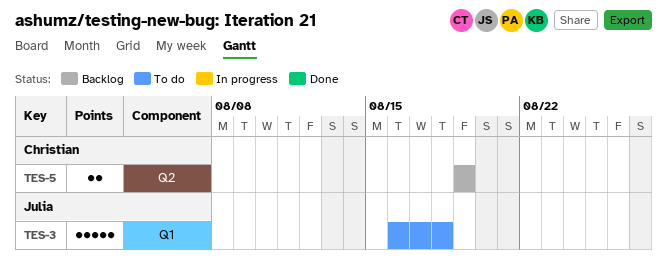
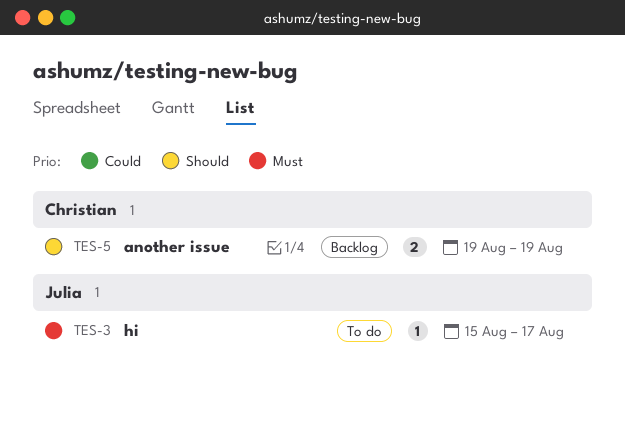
TES-3, estimate: 5 -> 1
TES-3, start: Aug 16 -> Aug 15
TES-3, due: Aug 18 -> Aug 17

